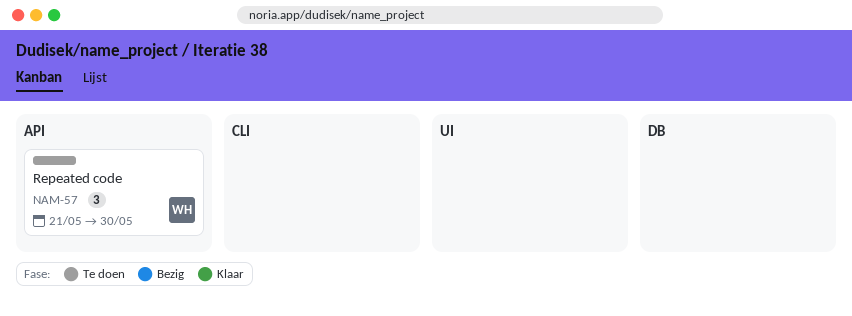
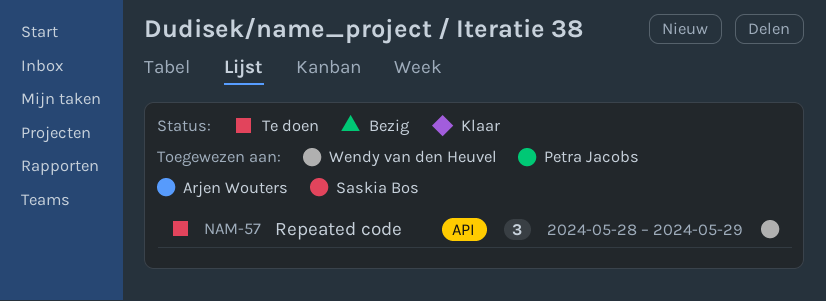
NAM-57, start: May 21 -> May 28
NAM-57, due: May 30 -> May 29

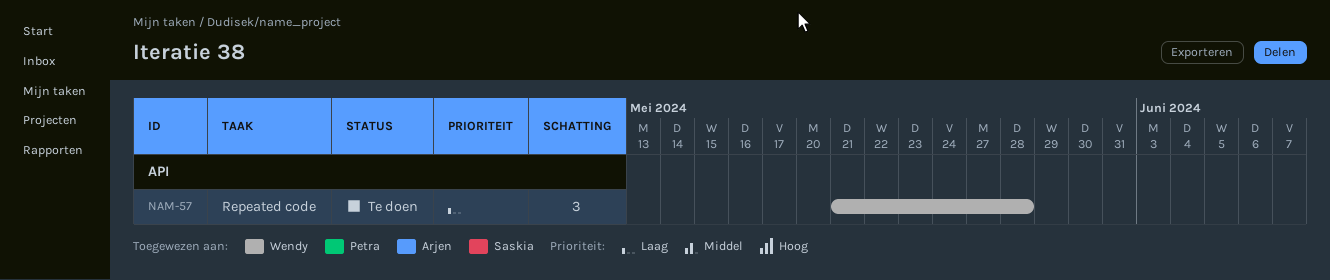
NAM-57, start: May 28 -> May 21
NAM-57, due: May 29 -> May 28

